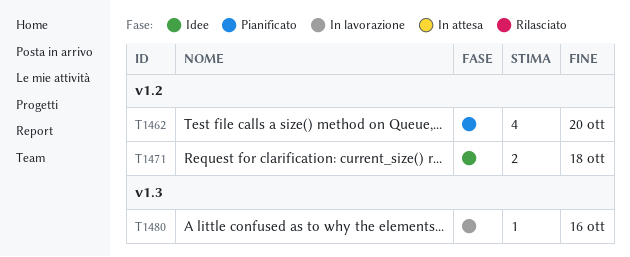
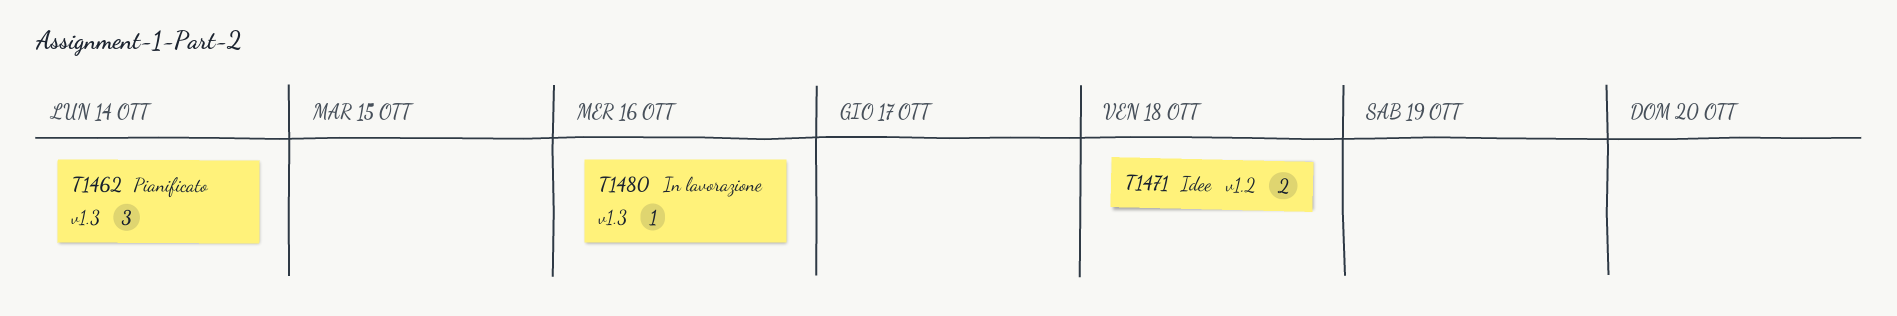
T1462, label: v1.2 -> v1.3
T1462, estimate: 4 -> 3
T1462, due: Oct 20 -> Oct 14

